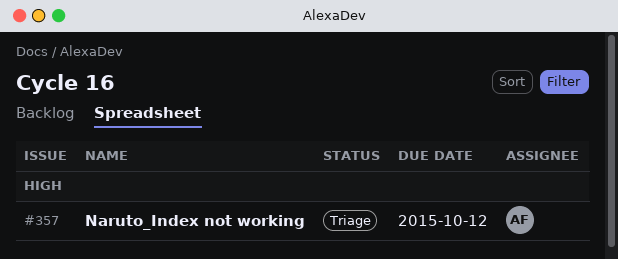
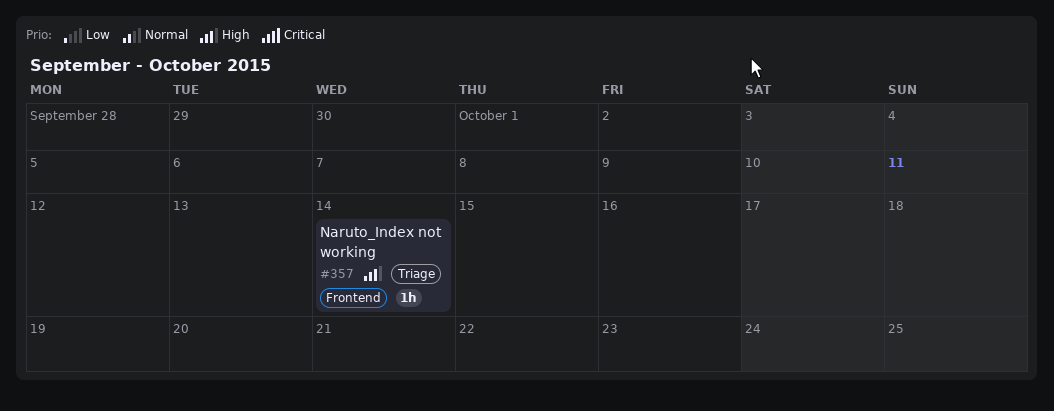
#357, due: Oct 12 -> Oct 14

